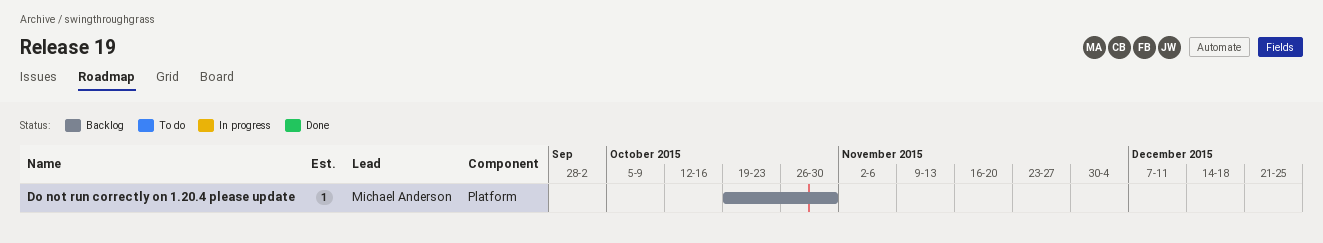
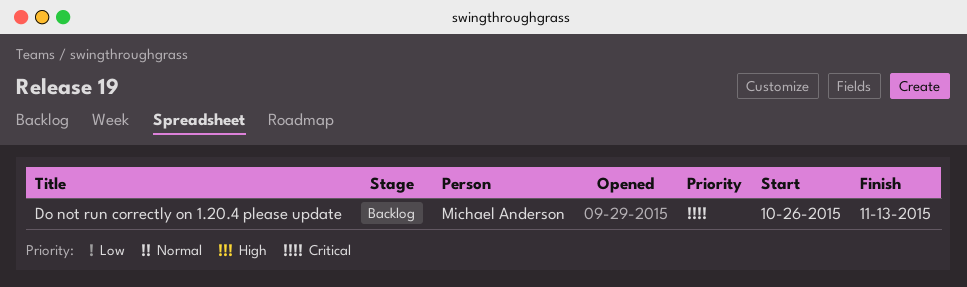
Do not run correctly on 1.20.4 please update, start: Oct 19 -> Oct 26
Do not run correctly on 1.20.4 please update, due: Oct 30 -> Nov 13

